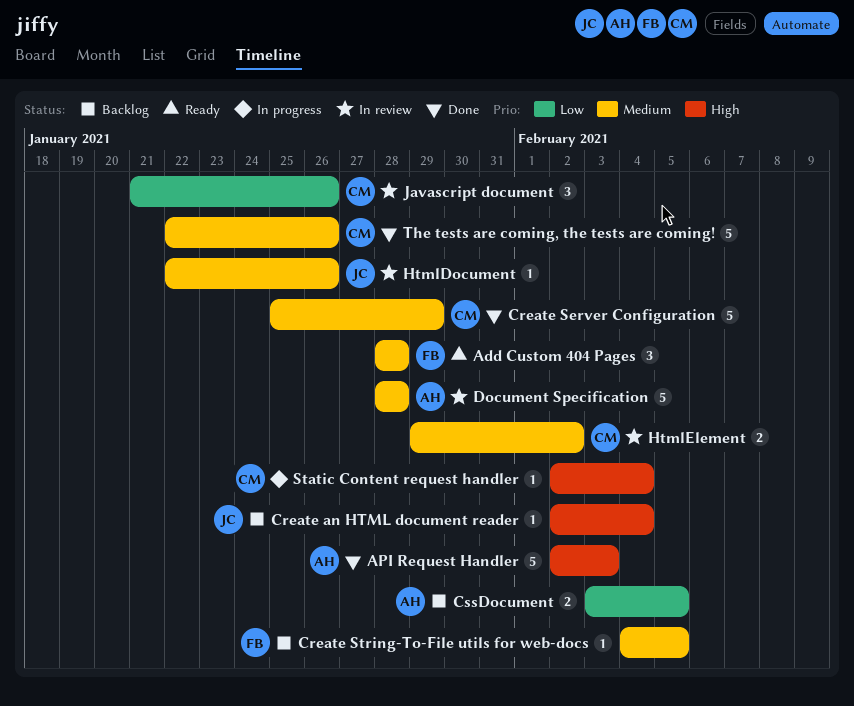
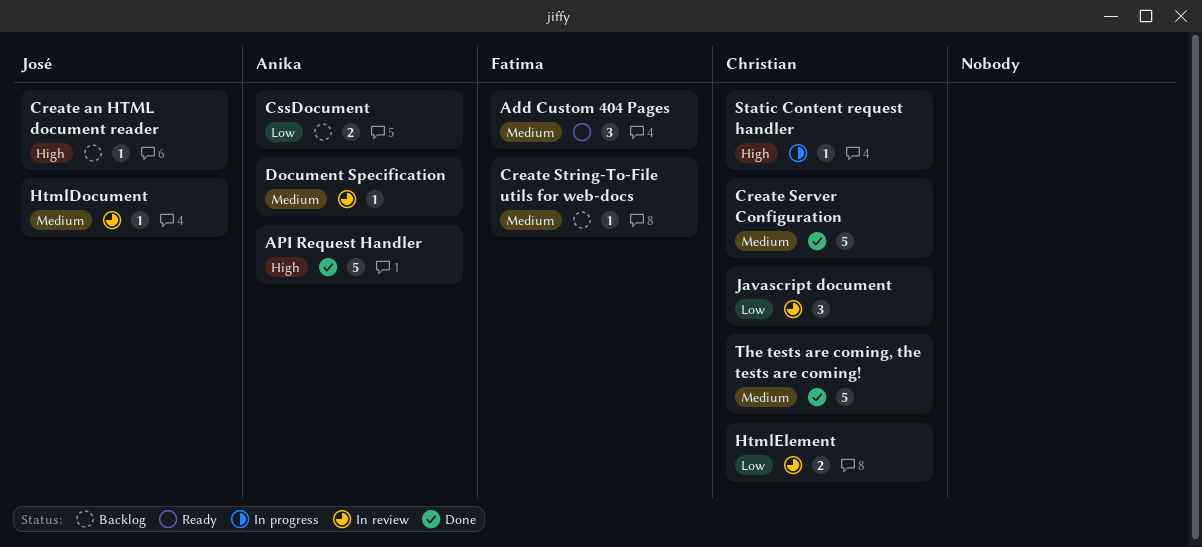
Document Specification, estimate: 5 -> 1
HtmlElement, priority: Medium -> Low

